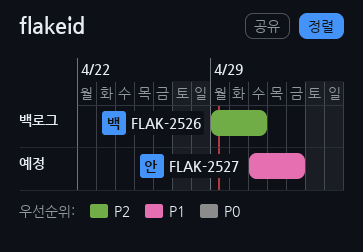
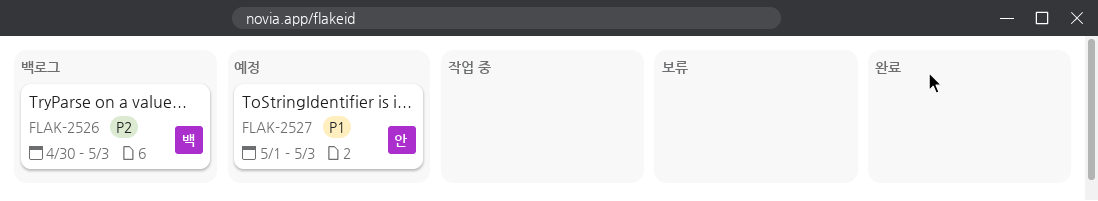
FLAK-2526, start: Apr 29 -> Apr 30
FLAK-2526, due: May 1 -> May 3

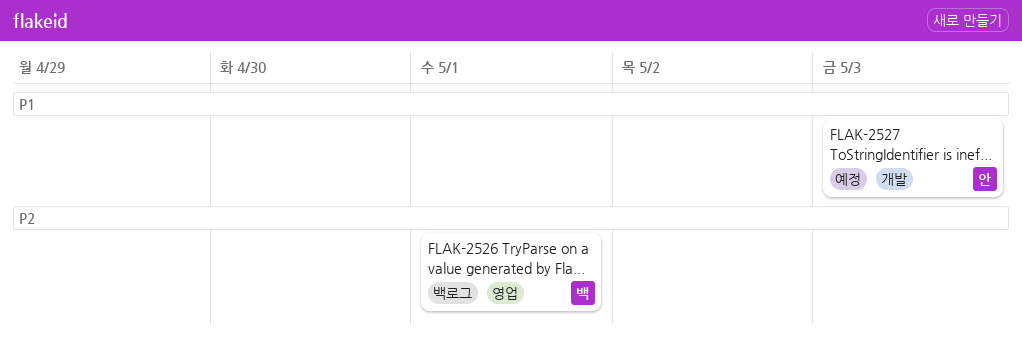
FLAK-2526, due: May 3 -> May 1

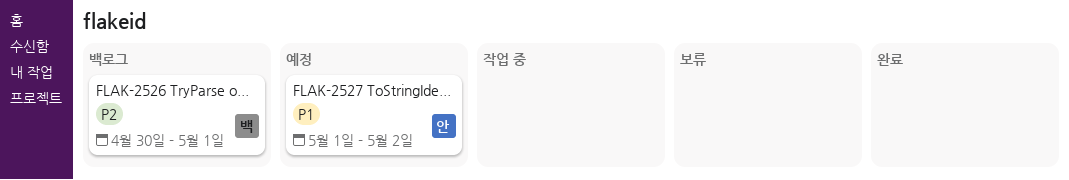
FLAK-2527, due: May 3 -> May 2

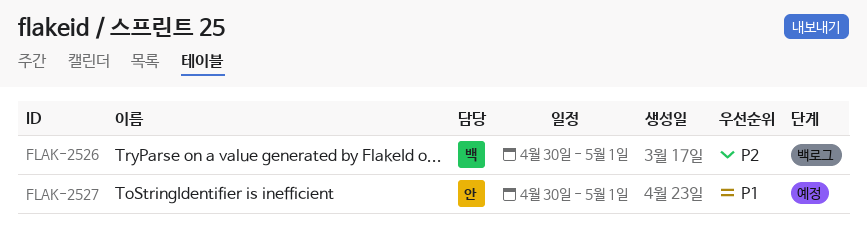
FLAK-2527, start: May 1 -> Apr 30
FLAK-2527, due: May 2 -> May 1

